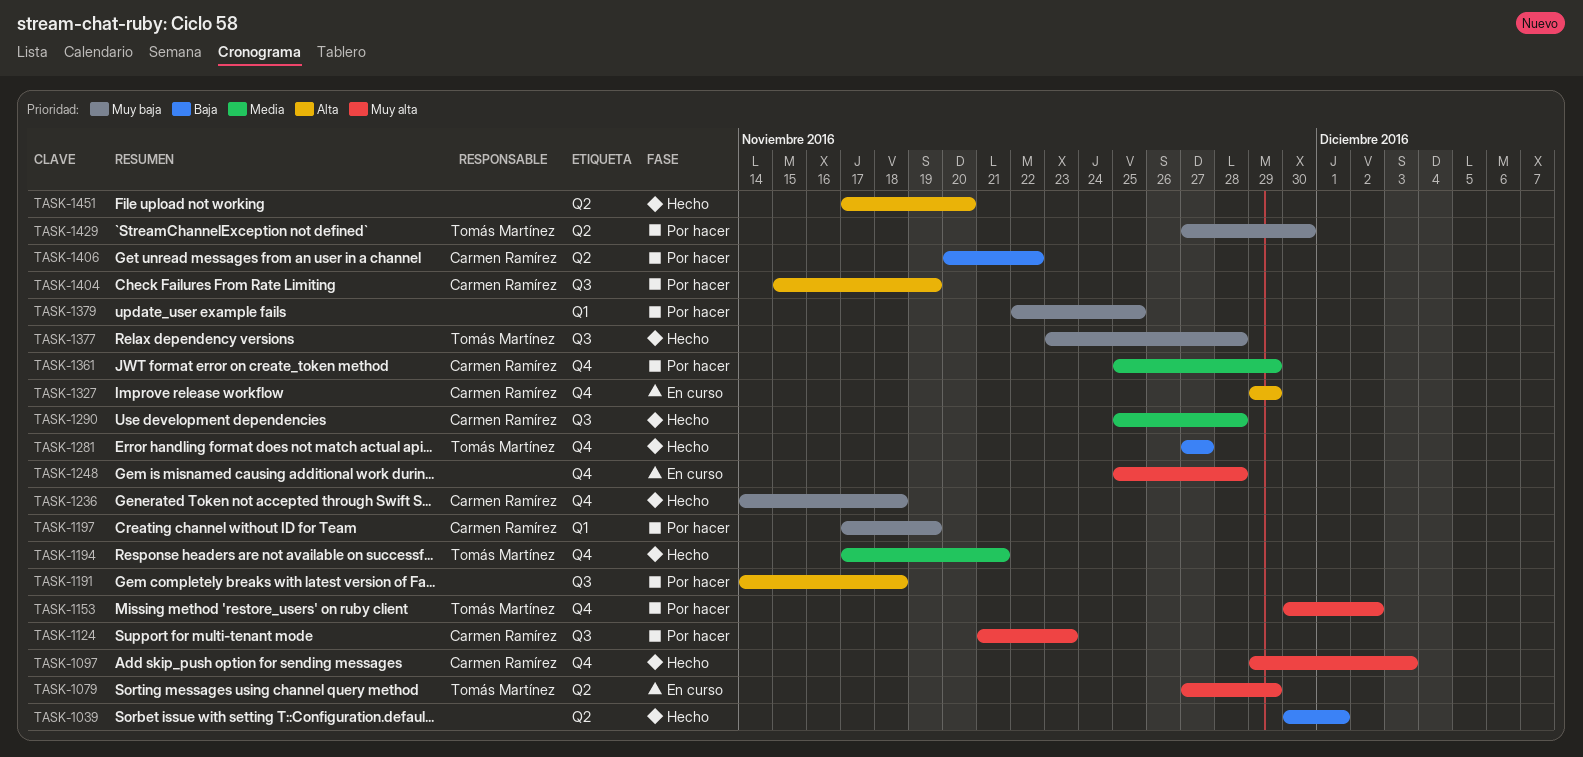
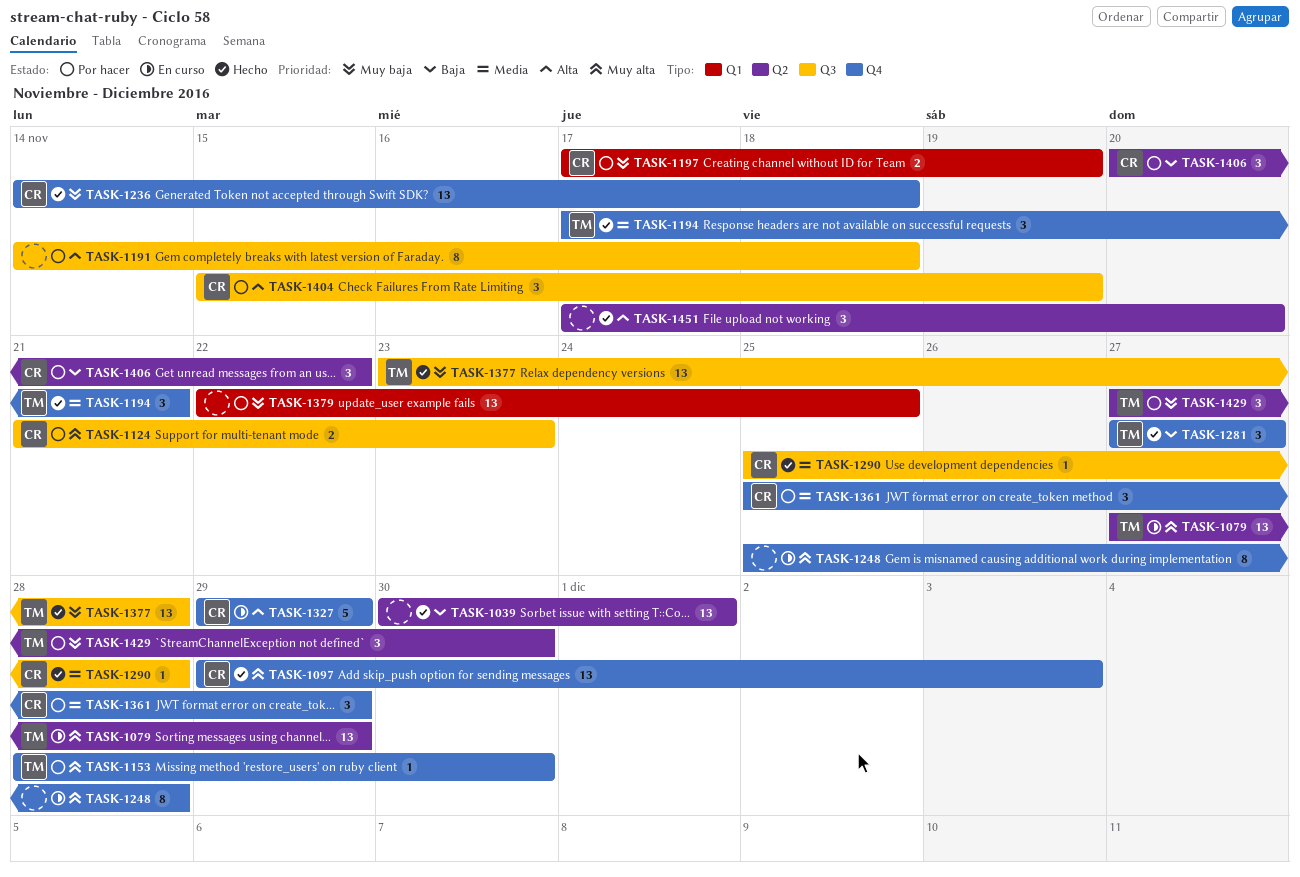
TASK-1153, start: Nov 30 -> Nov 28
TASK-1153, due: Dec 2 -> Nov 30

